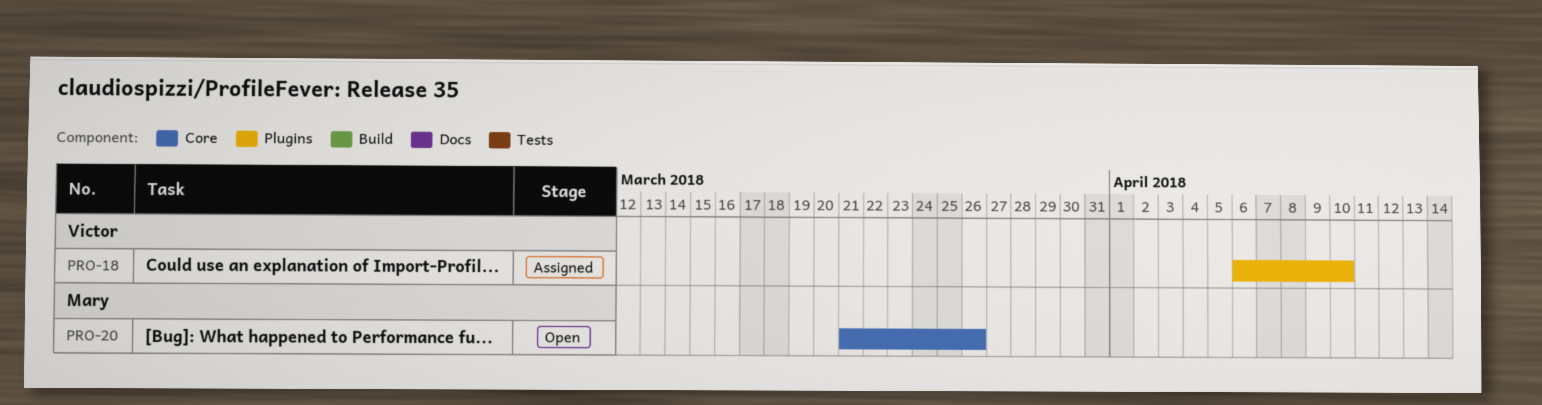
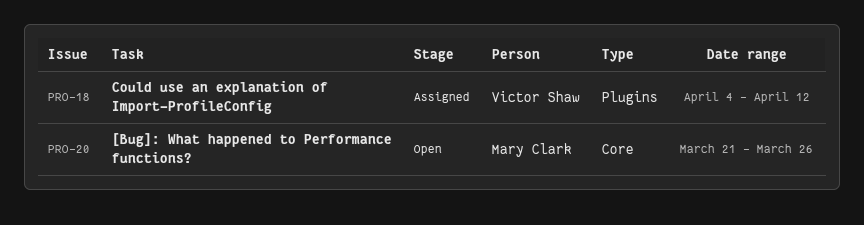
PRO-18, start: Apr 6 -> Apr 4
PRO-18, due: Apr 10 -> Apr 12

